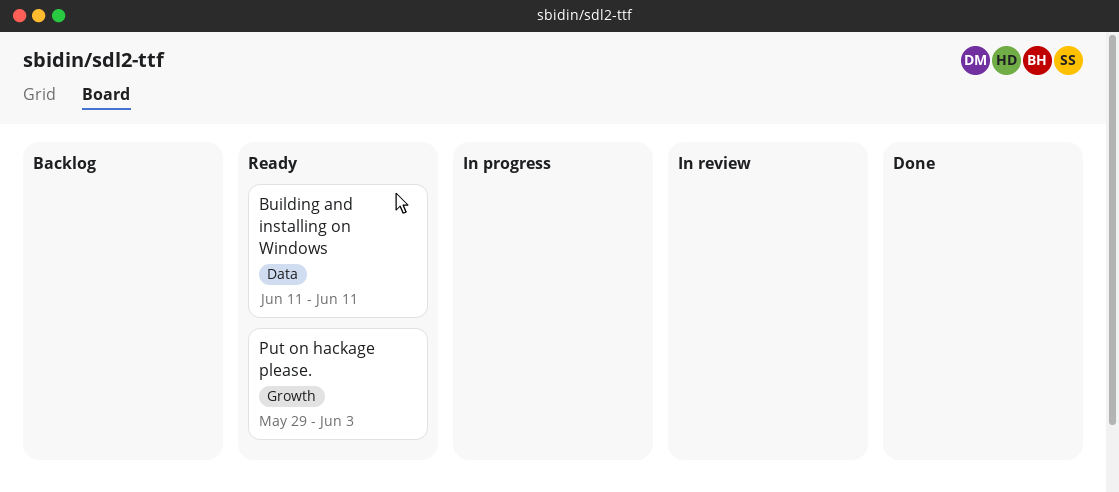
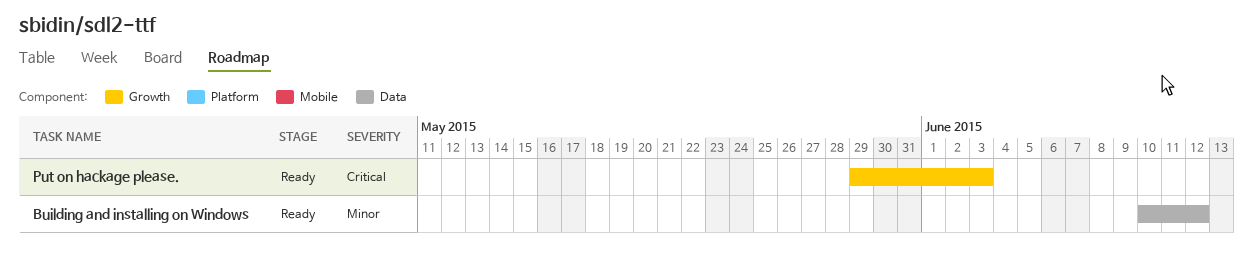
Building and installing on Windows, start: Jun 11 -> Jun 10
Building and installing on Windows, due: Jun 11 -> Jun 12

